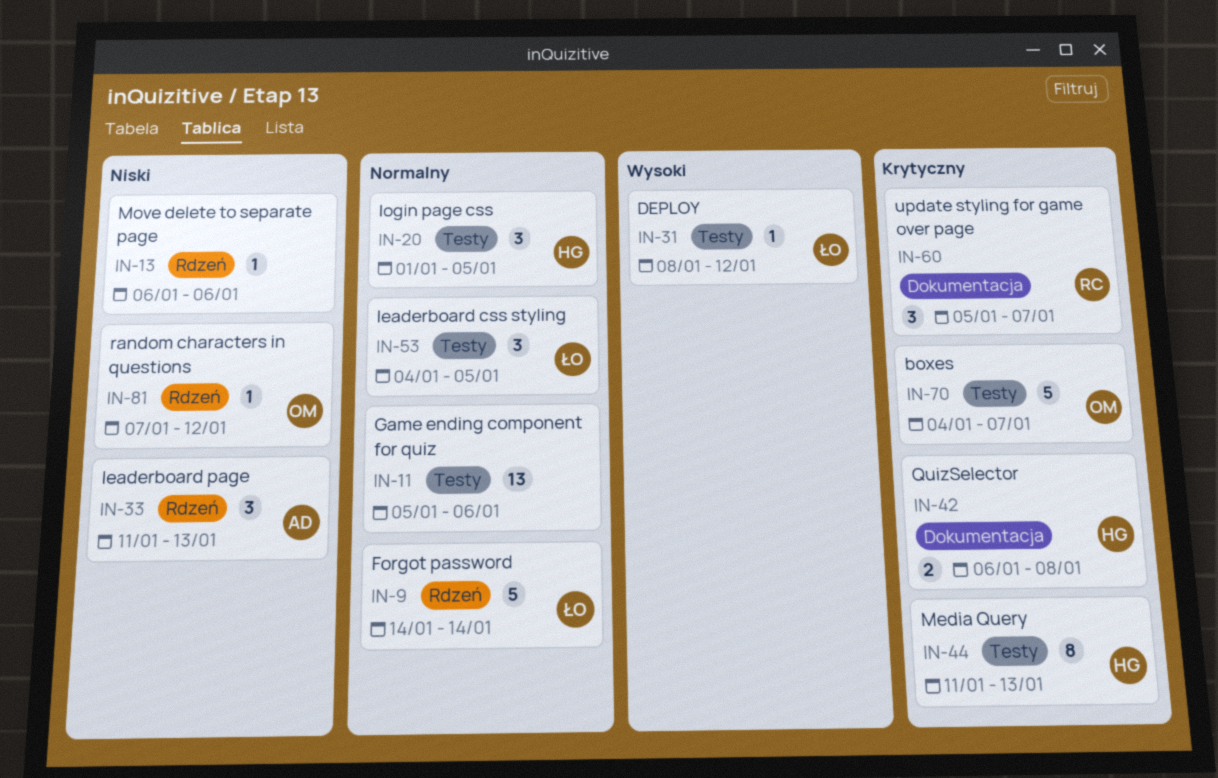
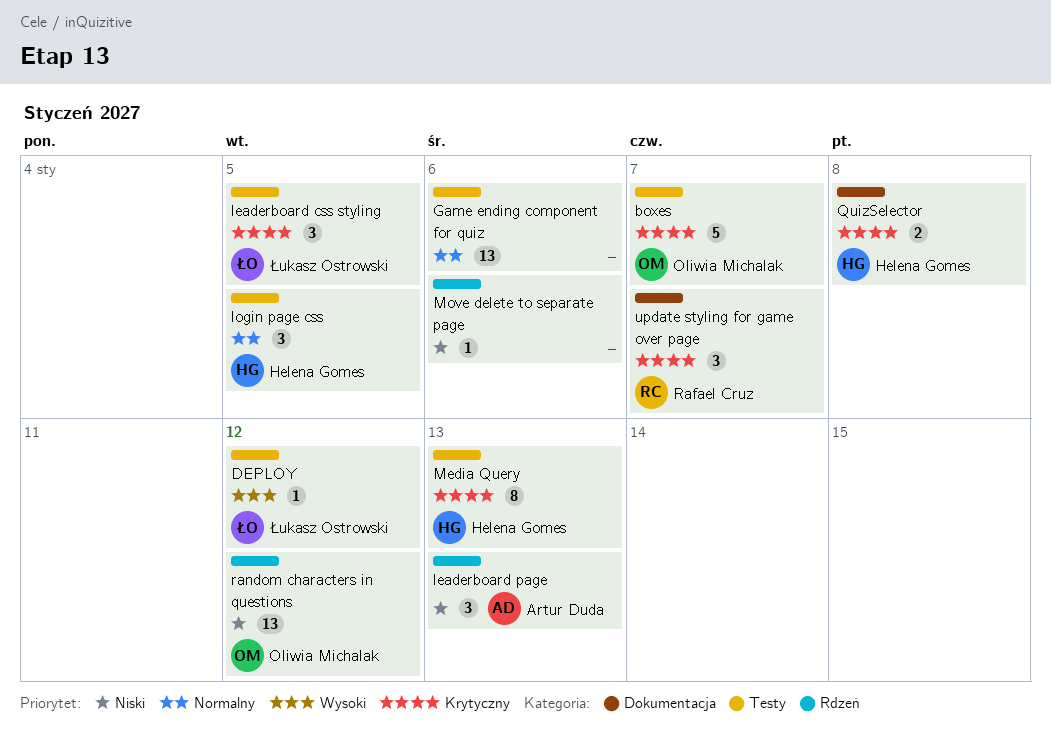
Forgot password: present -> none
leaderboard css styling, priority: Normalny -> Krytyczny
random characters in questions, estimate: 1 -> 13

